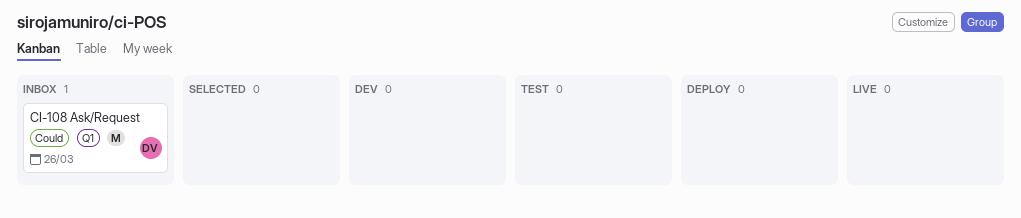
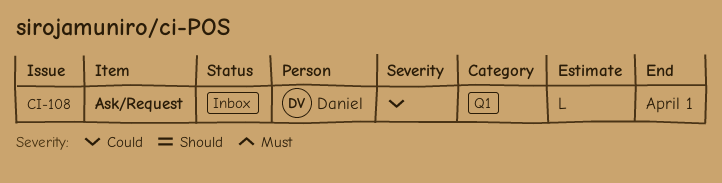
CI-108, estimate: M -> L
CI-108, due: Mar 26 -> Apr 1

